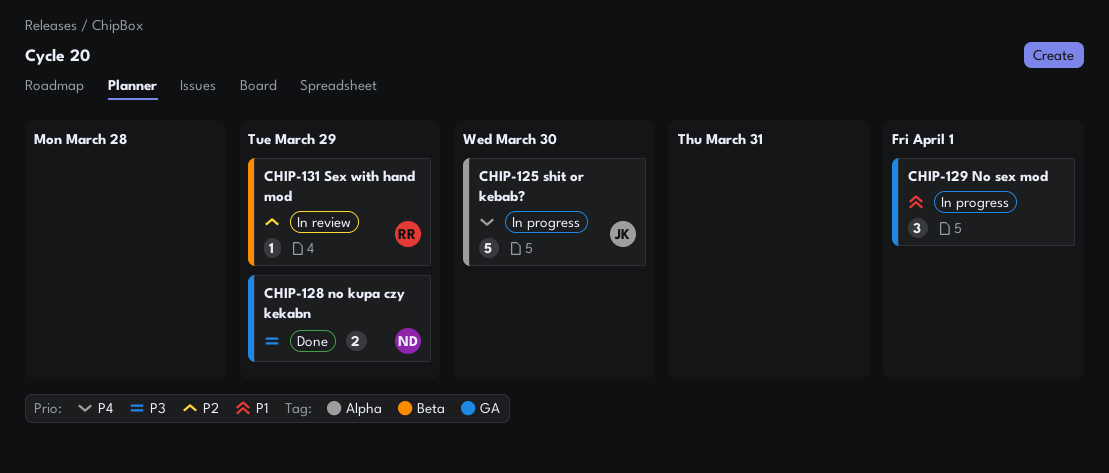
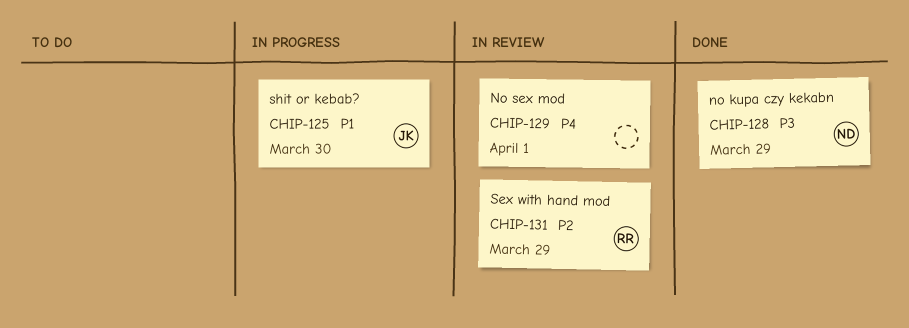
CHIP-125, priority: P4 -> P1
CHIP-129, status: In progress -> In review
CHIP-129, priority: P1 -> P4

